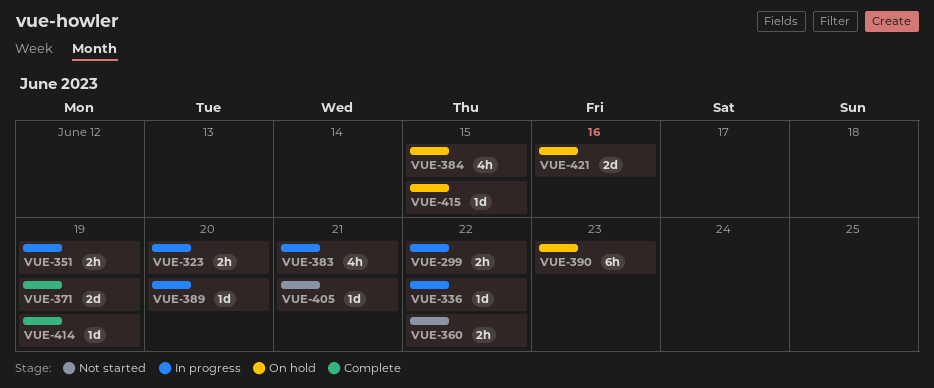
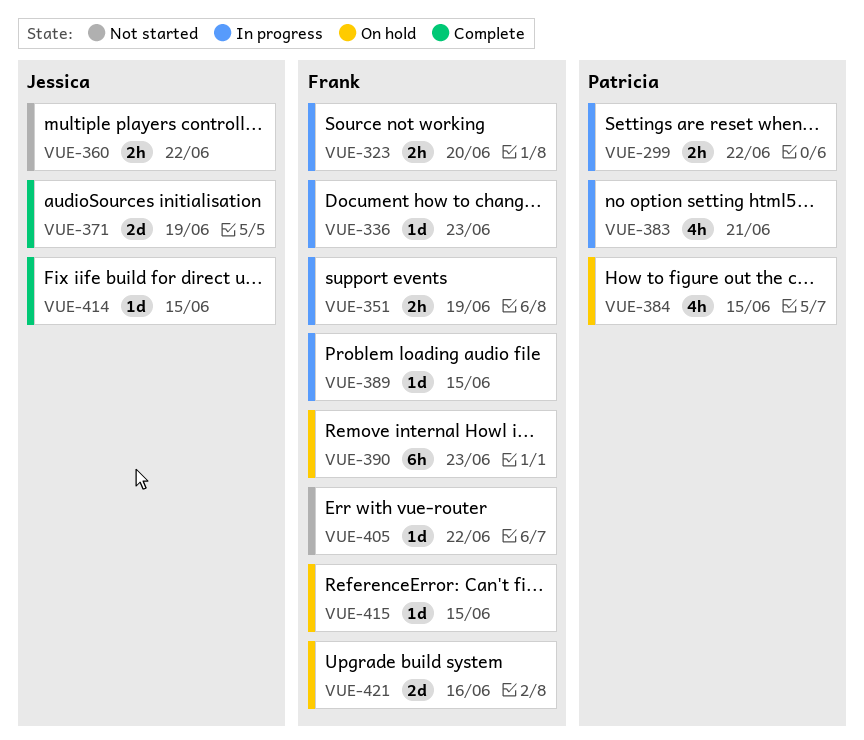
VUE-336, due: Jun 22 -> Jun 23
VUE-389, due: Jun 20 -> Jun 15
VUE-405, due: Jun 21 -> Jun 22
VUE-414, due: Jun 19 -> Jun 15

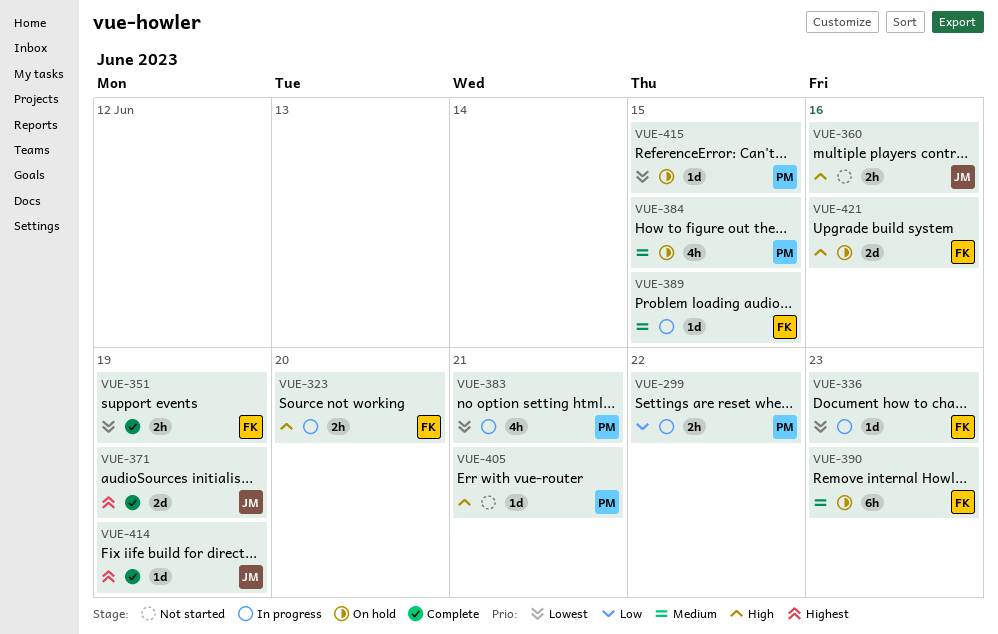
VUE-351, status: In progress -> Complete
VUE-360, due: Jun 22 -> Jun 16
VUE-405, owner: Frank -> Patricia
VUE-405, due: Jun 22 -> Jun 21
VUE-414, due: Jun 15 -> Jun 19
VUE-415, owner: Frank -> Patricia

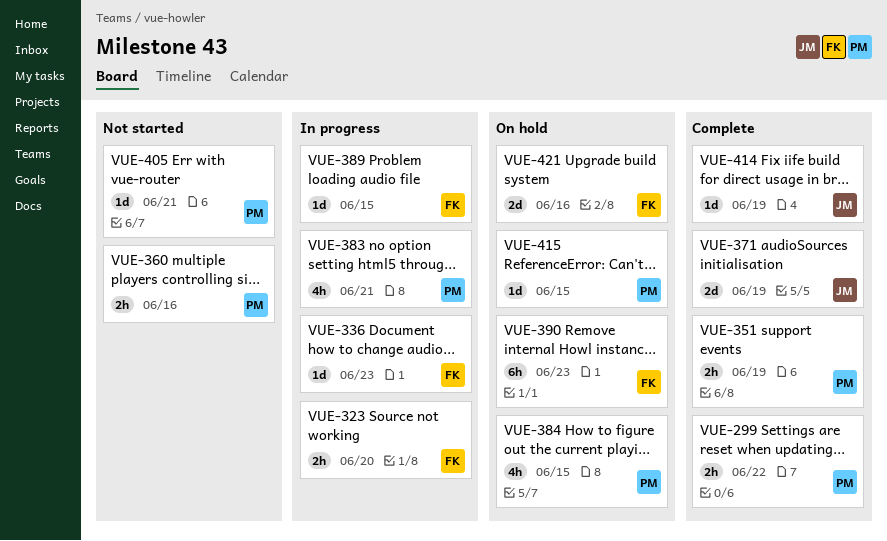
VUE-299, status: In progress -> Complete
VUE-351, owner: FK -> PM
VUE-360, owner: JM -> PM

